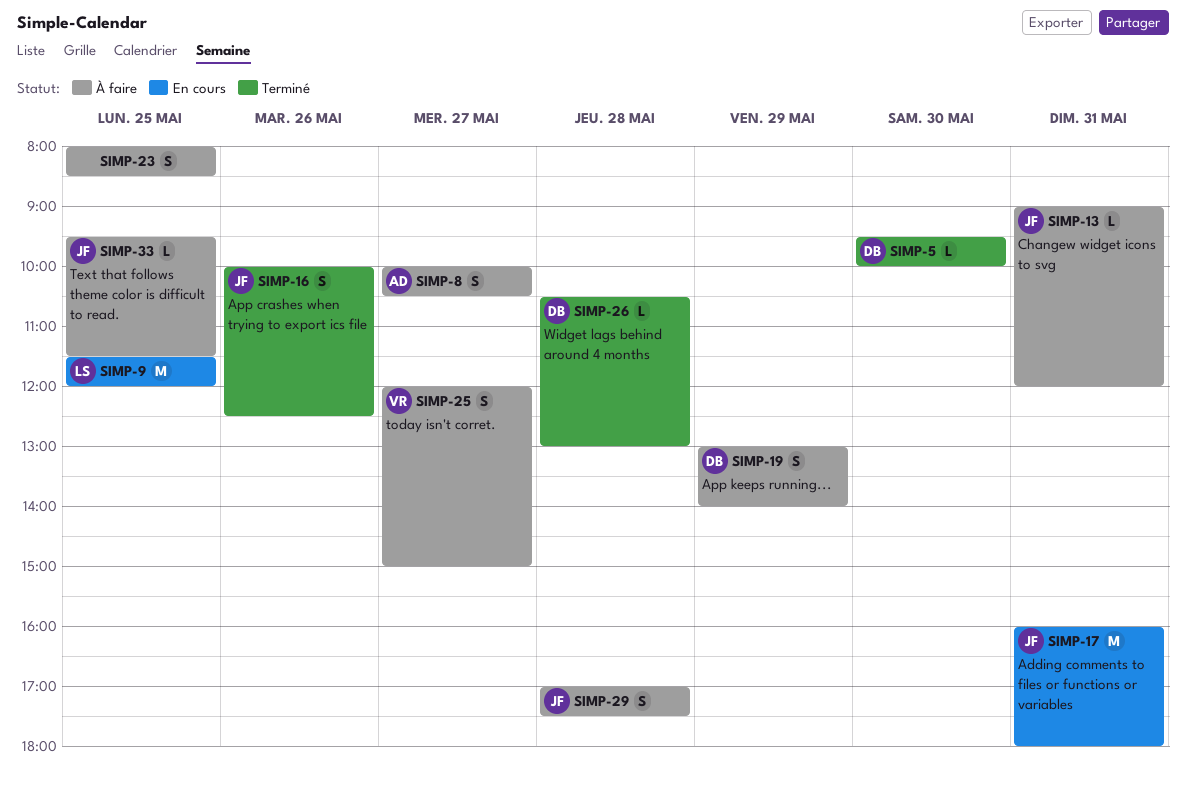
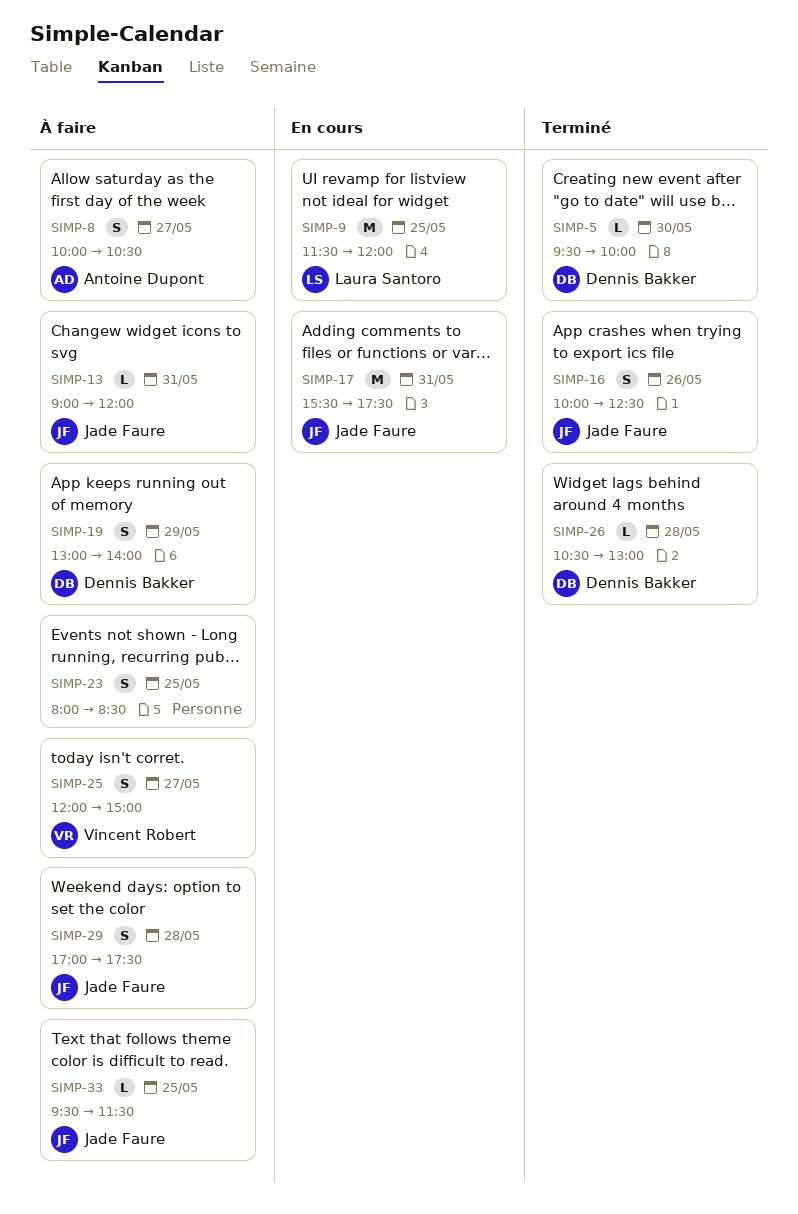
SIMP-17, begins: 16:00 -> 15:30
SIMP-17, ends: 18:00 -> 17:30

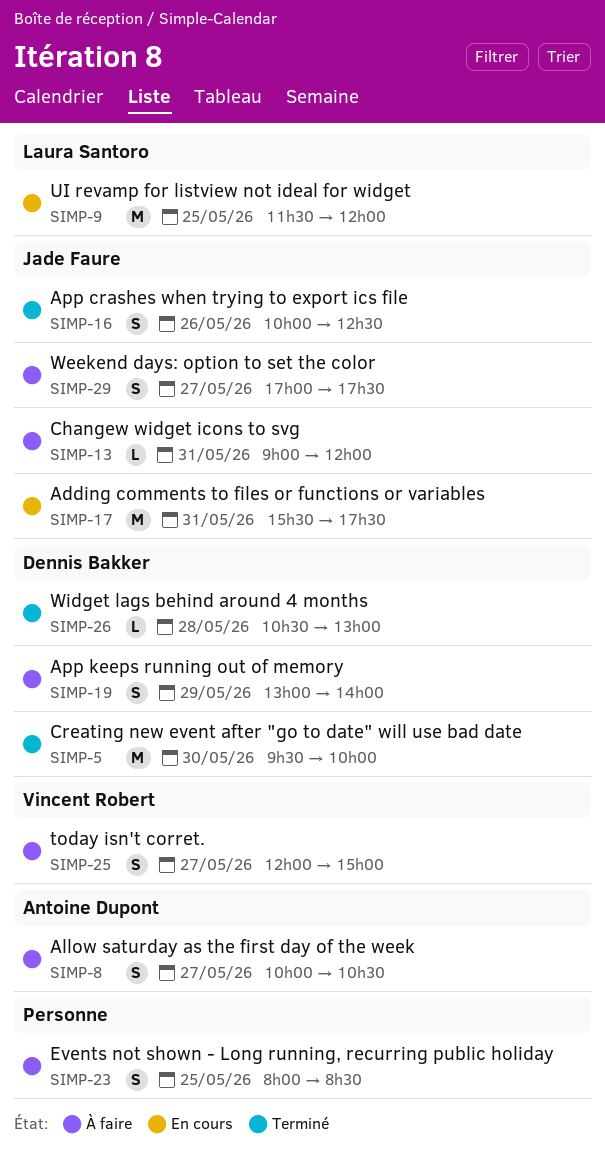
SIMP-5, estimate: L -> M
SIMP-29, day: May 28 -> May 27
SIMP-33: present -> none

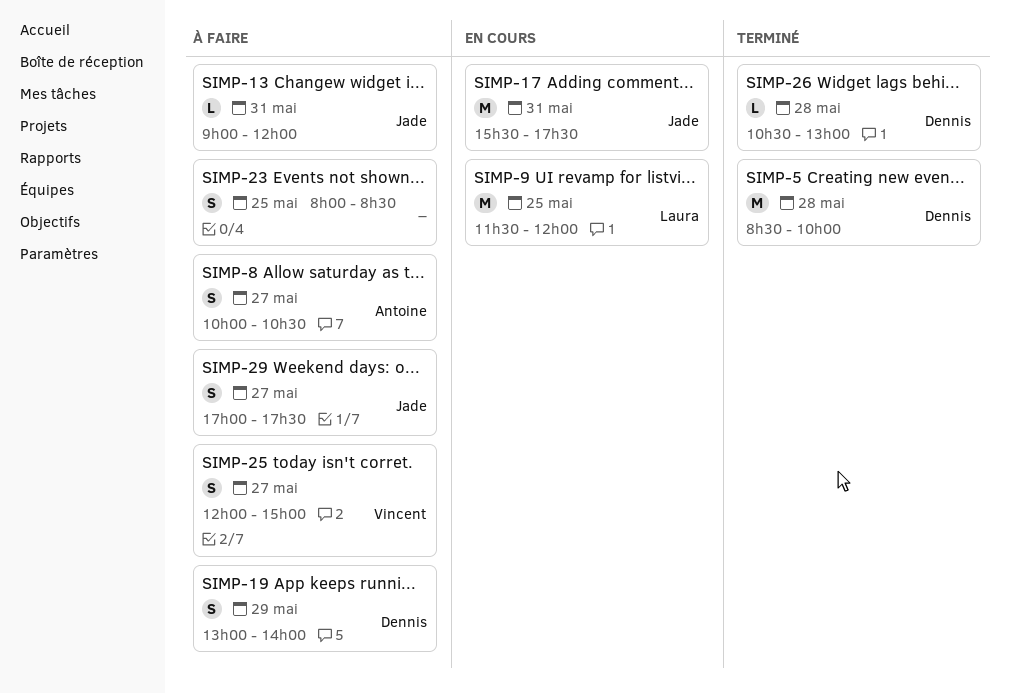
SIMP-5, day: May 30 -> May 28
SIMP-5, begins: 09:30 -> 08:30
SIMP-16: present -> none

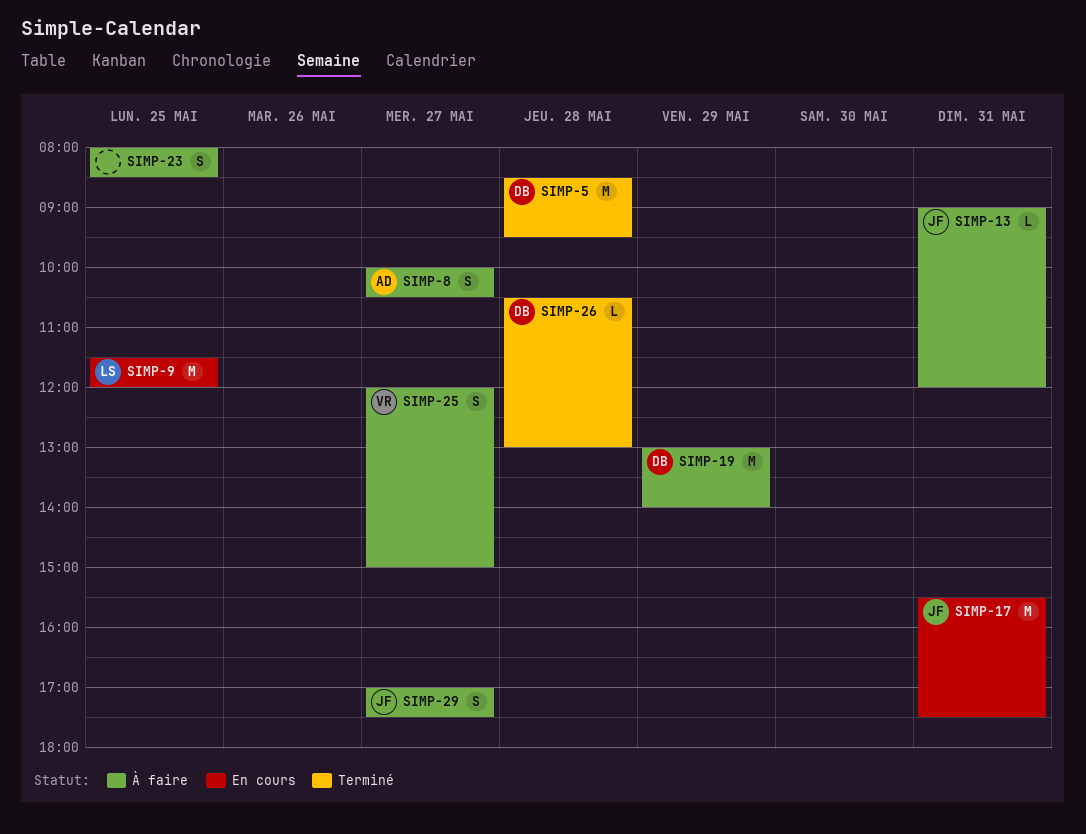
SIMP-5, ends: 10:00 -> 09:30
SIMP-19, estimate: S -> M

